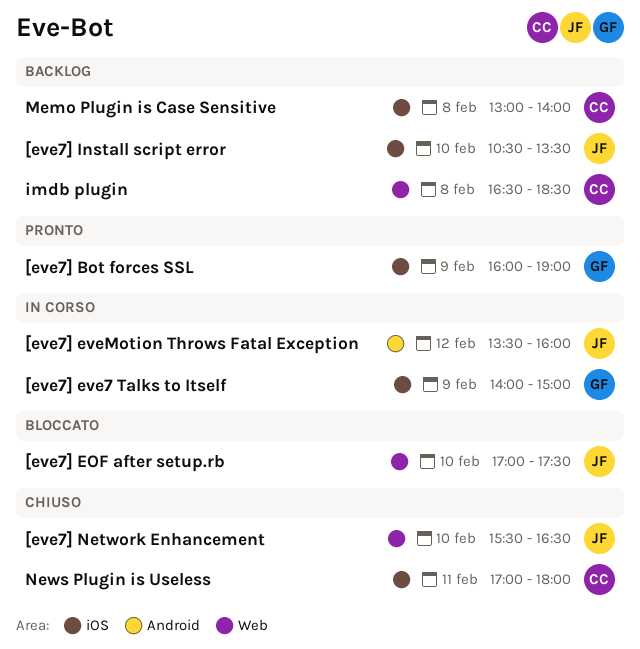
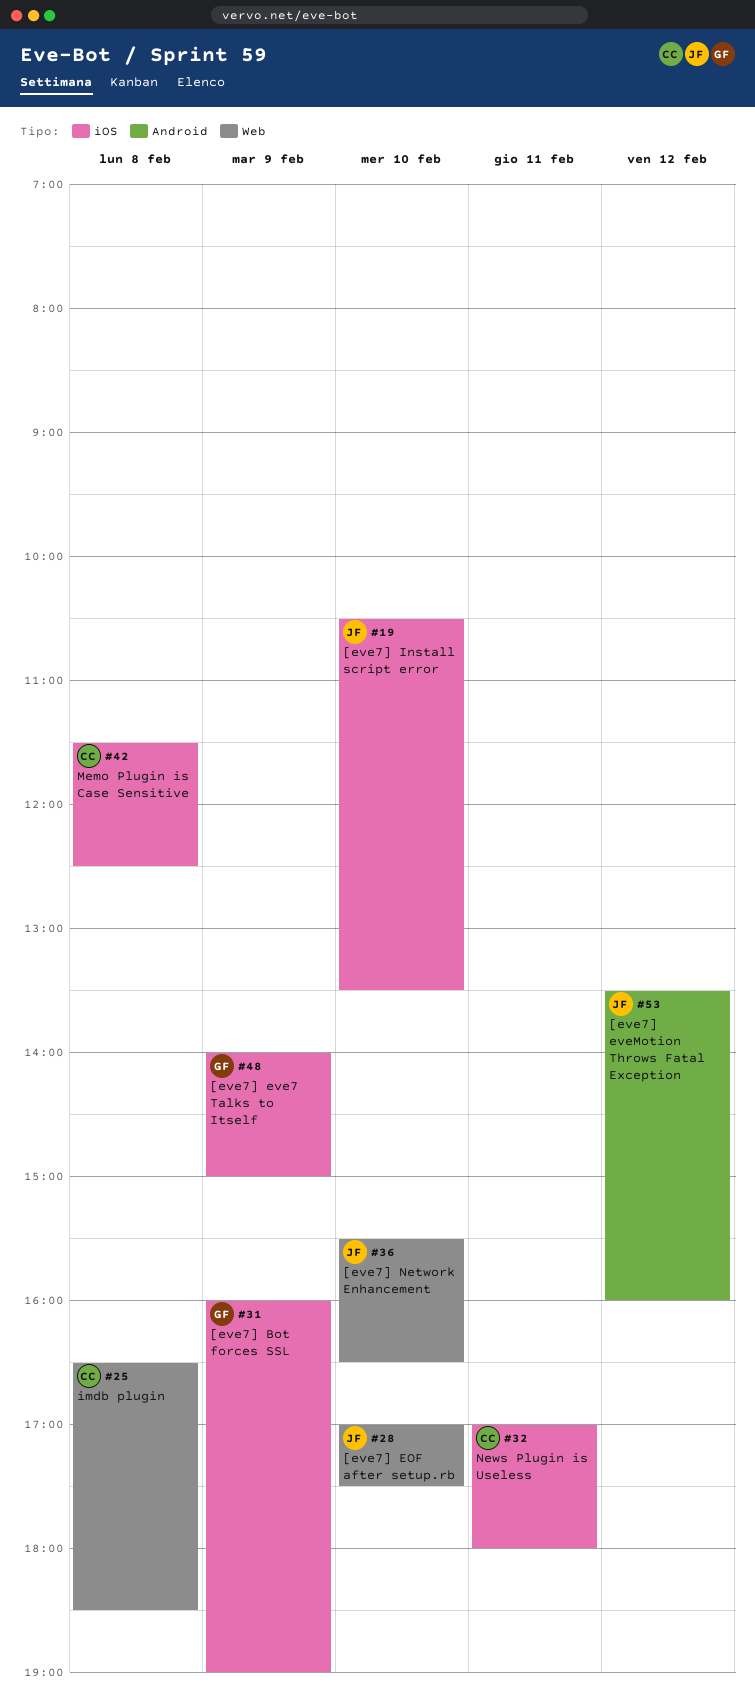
Memo Plugin is Case Sensitive, begins: 13:00 -> 11:30
Memo Plugin is Case Sensitive, ends: 14:00 -> 12:30

